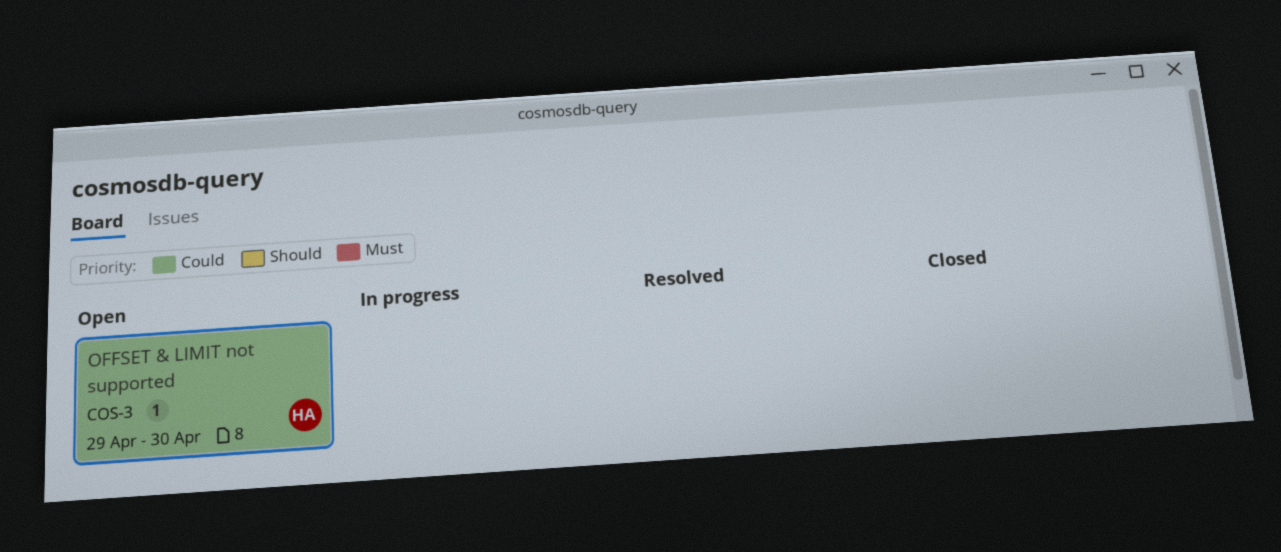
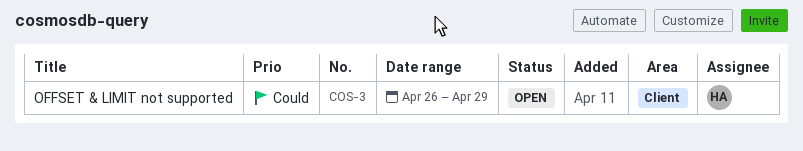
COS-3, start: Apr 29 -> Apr 26
COS-3, due: Apr 30 -> Apr 29

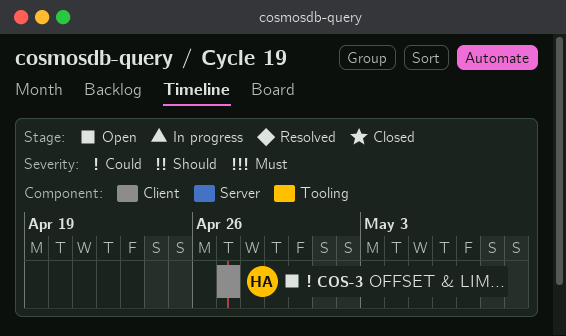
COS-3, start: Apr 26 -> Apr 27
COS-3, due: Apr 29 -> Apr 27

